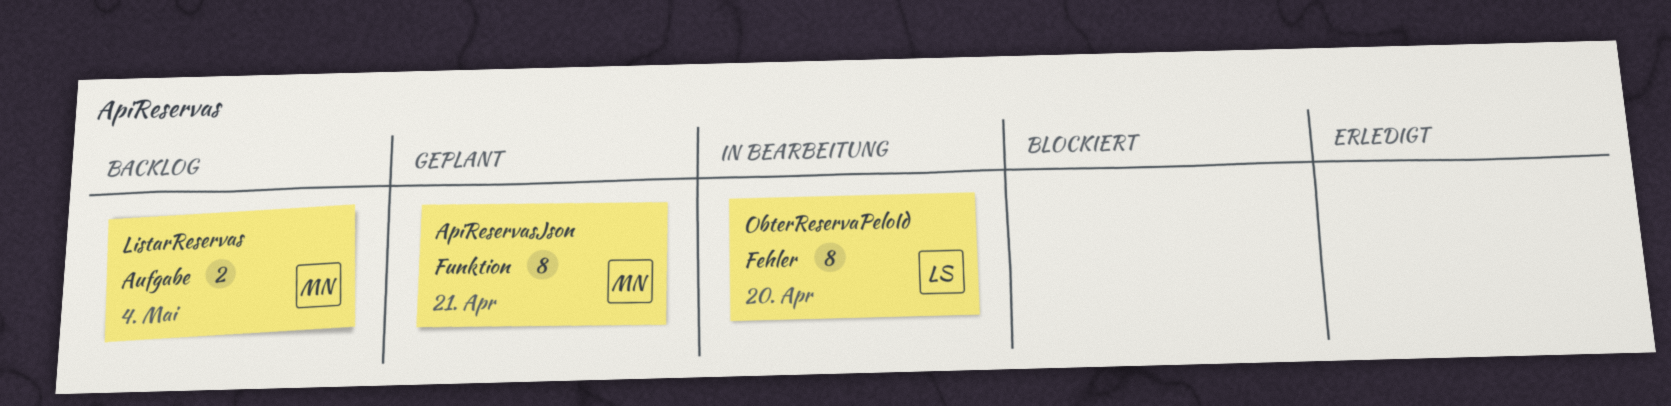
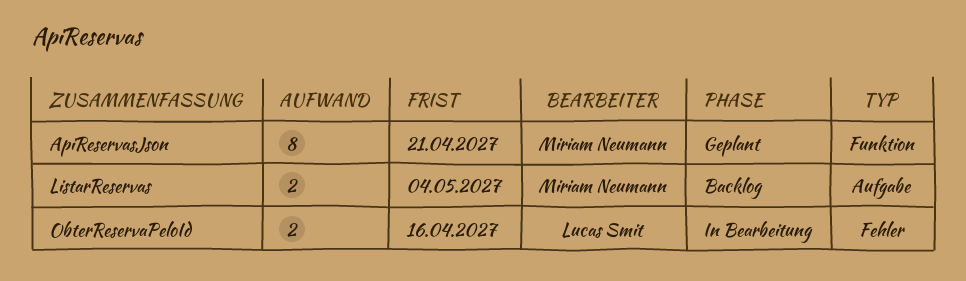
ObterReservaPeloId, estimate: 8 -> 2
ObterReservaPeloId, due: Apr 20 -> Apr 16

